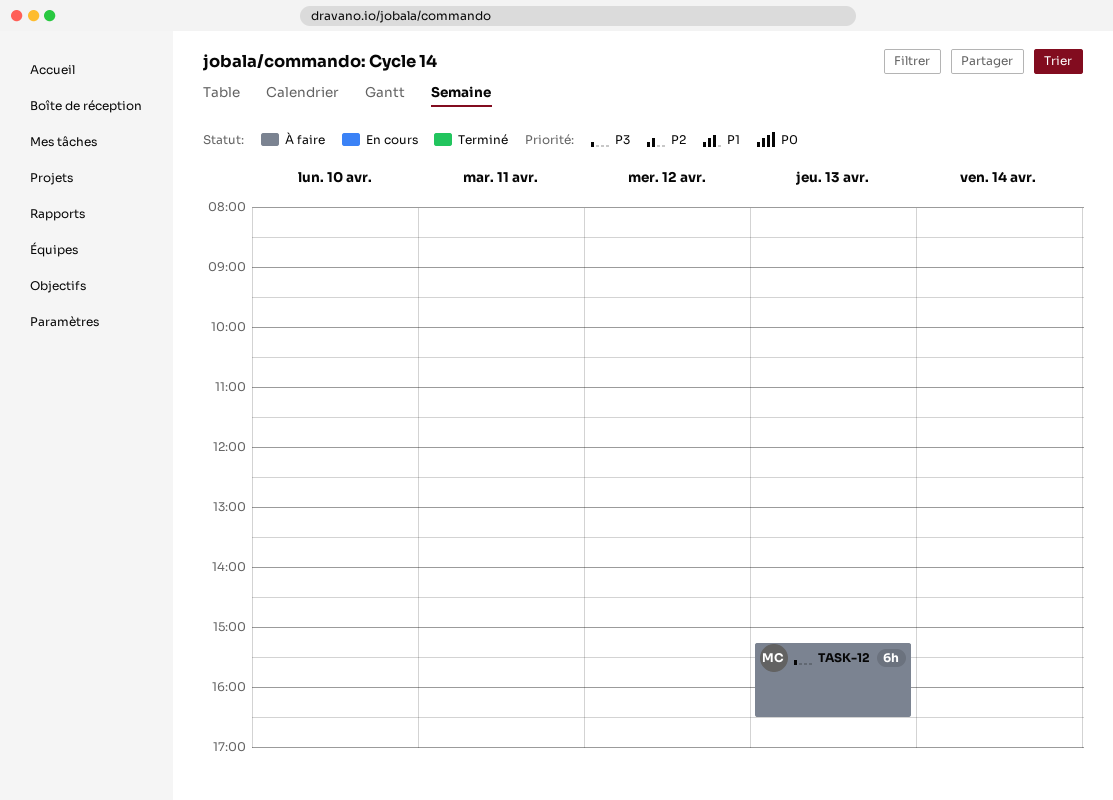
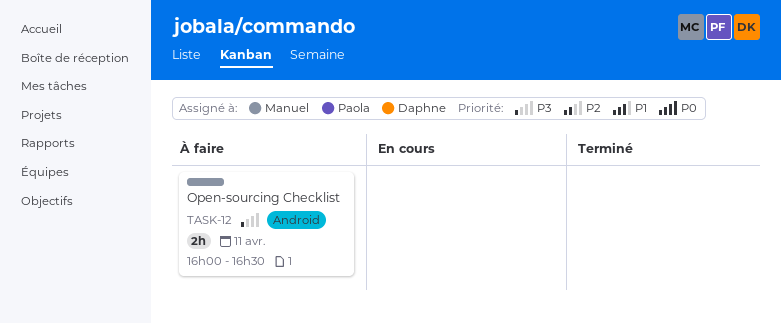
TASK-12, estimate: 6h -> 2h
TASK-12, day: Apr 13 -> Apr 11
TASK-12, begins: 15:15 -> 16:00

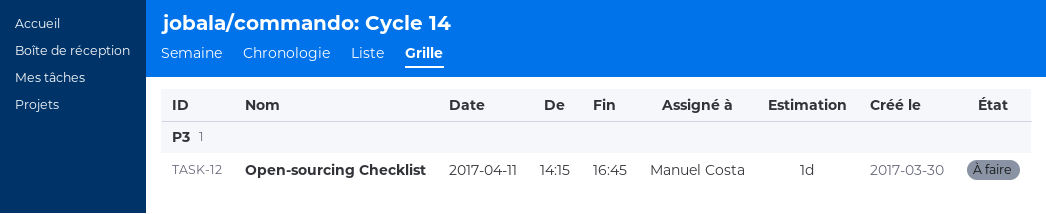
TASK-12, estimate: 2h -> 1d
TASK-12, begins: 16:00 -> 14:15
TASK-12, ends: 16:30 -> 16:45

